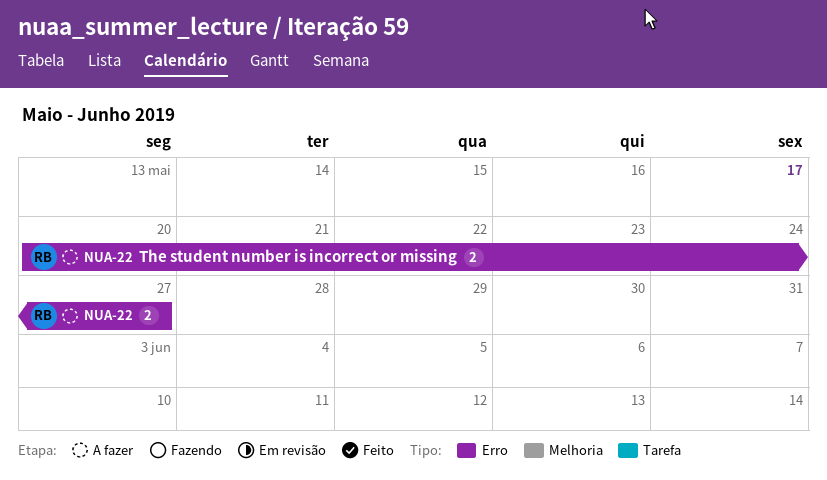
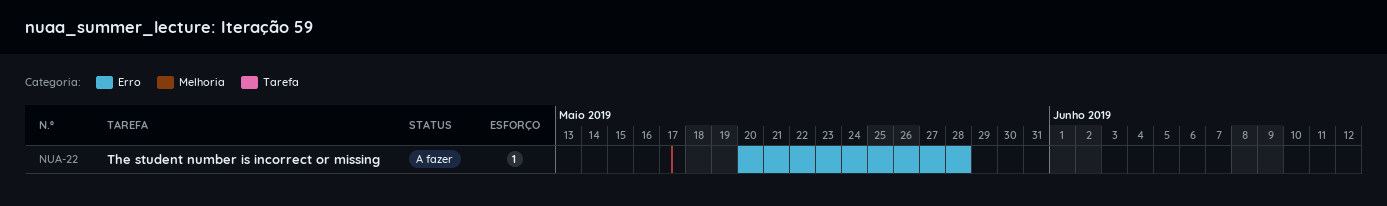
NUA-22, estimate: 2 -> 1
NUA-22, due: May 27 -> May 28

